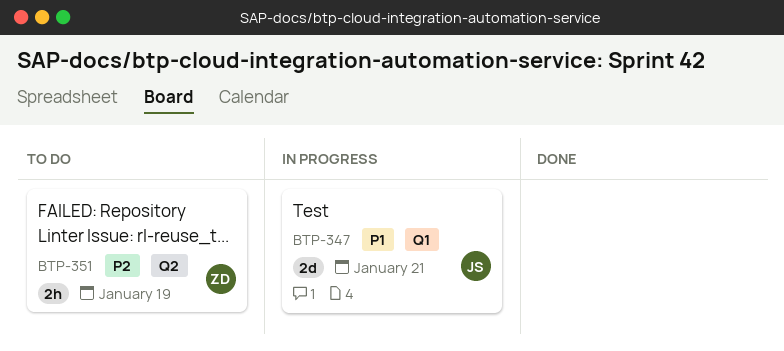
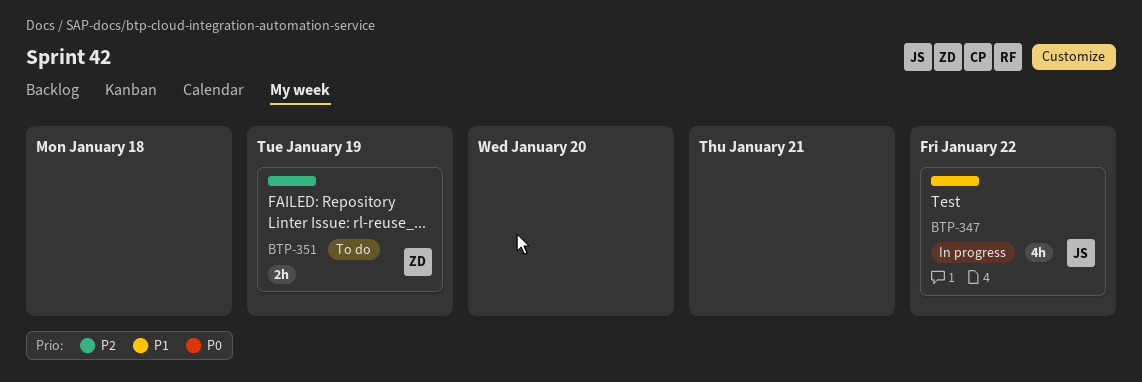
BTP-347, estimate: 2d -> 4h
BTP-347, due: Jan 21 -> Jan 22

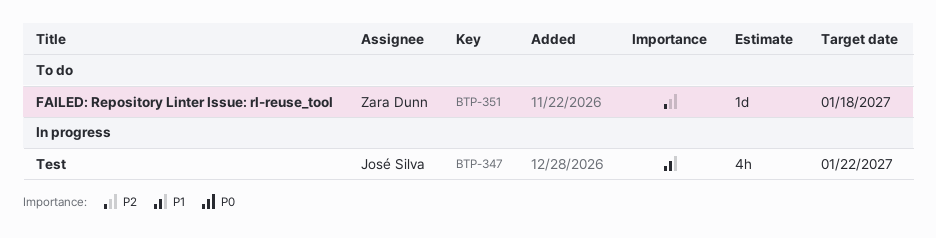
BTP-351, estimate: 2h -> 1d
BTP-351, due: Jan 19 -> Jan 18

